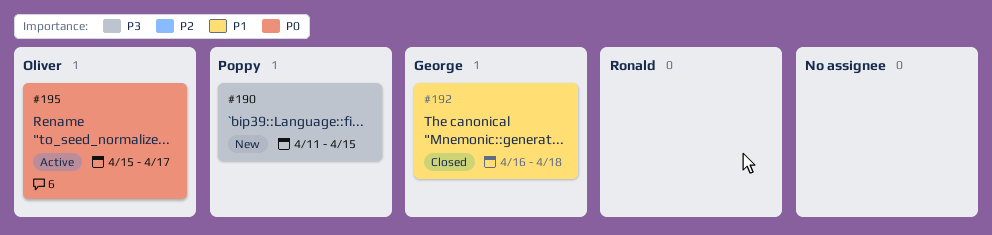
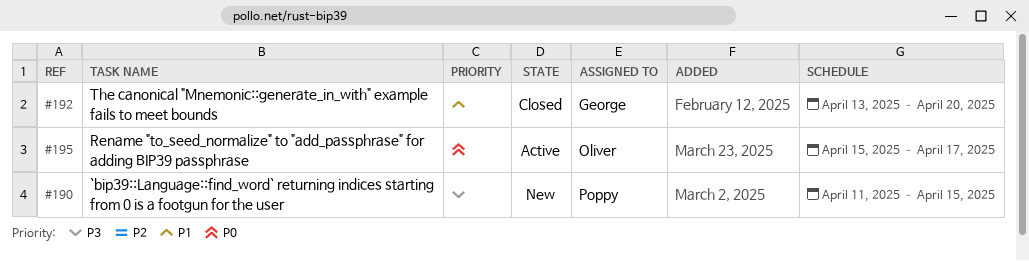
#192, start: Apr 16 -> Apr 13
#192, due: Apr 18 -> Apr 20

